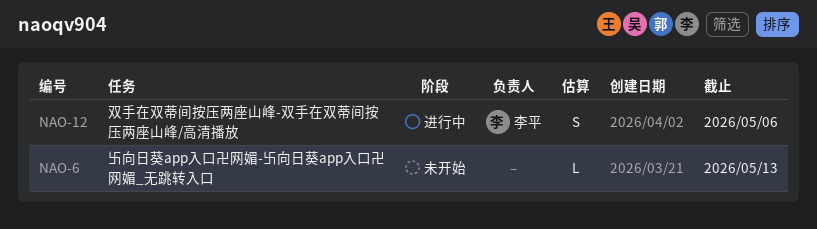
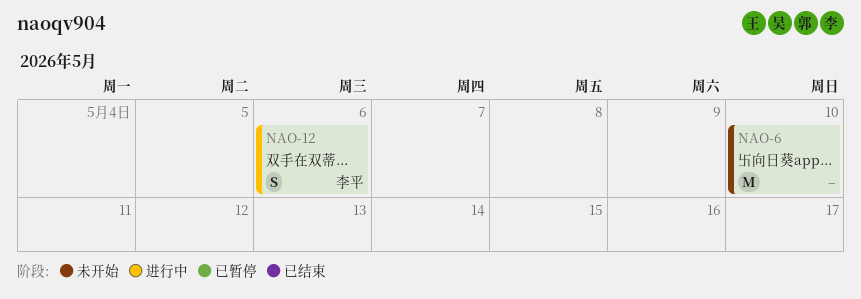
NAO-6, estimate: L -> M
NAO-6, due: May 13 -> May 10

